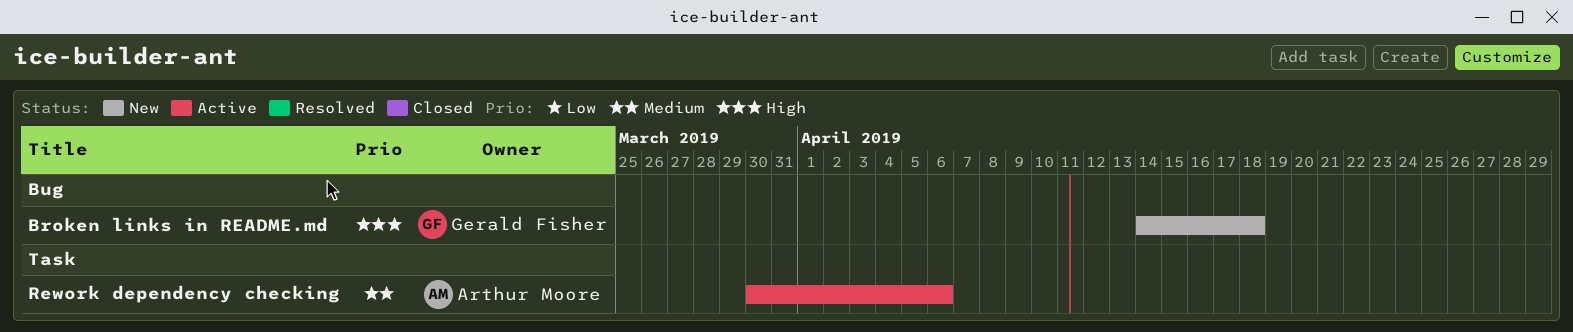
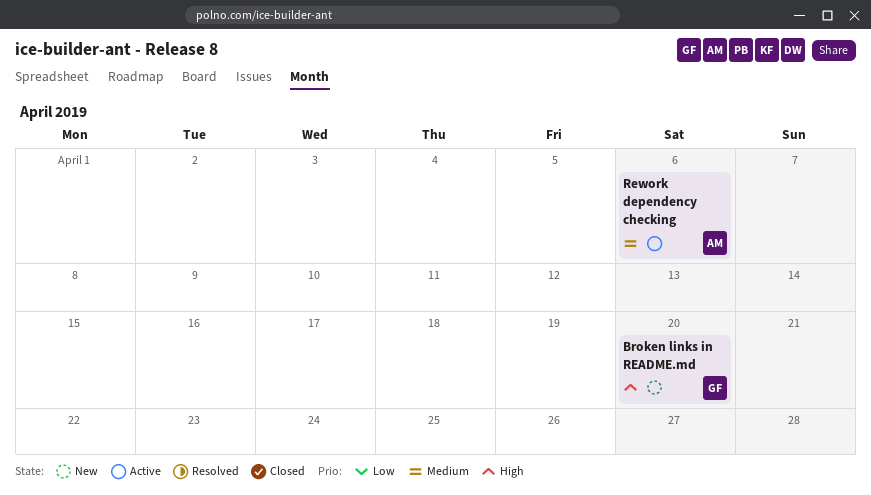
Broken links in README.md, due: Apr 18 -> Apr 20

